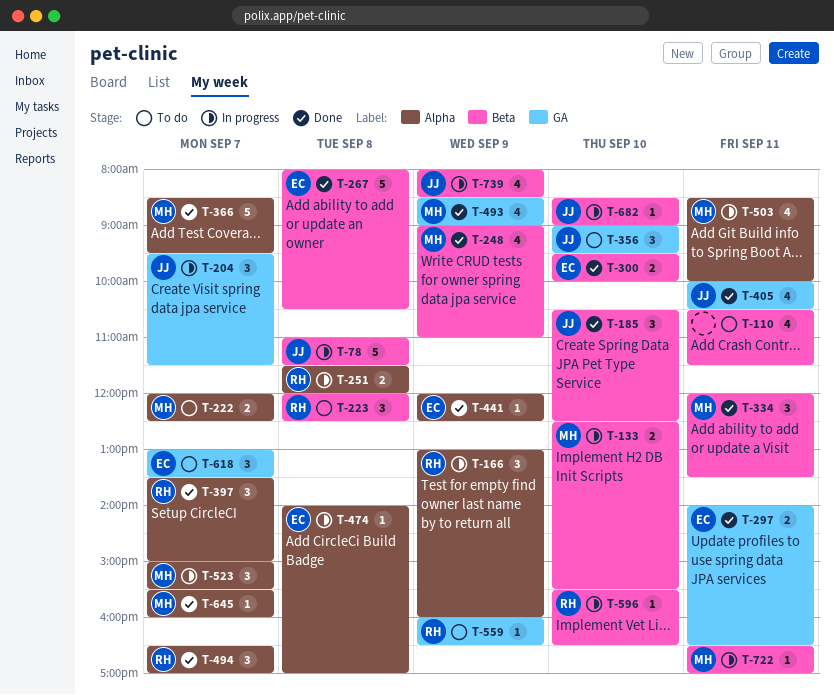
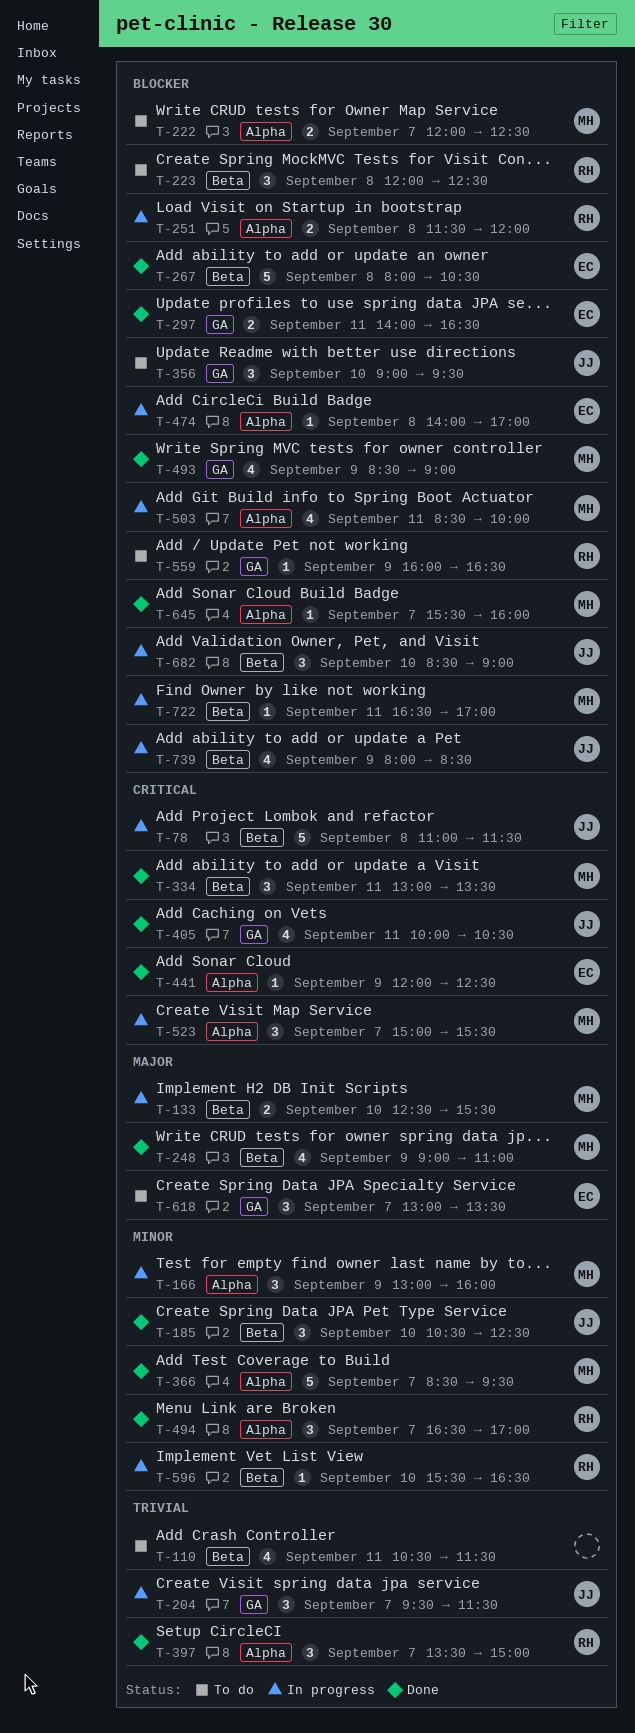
T-166, owner: RH -> MH
T-300: present -> none
T-334, begins: 12:00 -> 13:00
T-682, estimate: 1 -> 3

